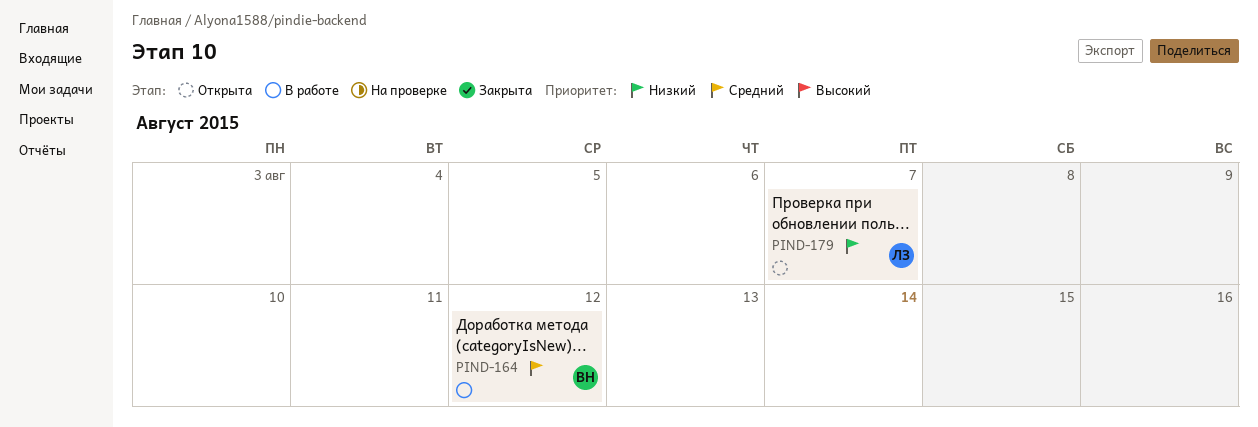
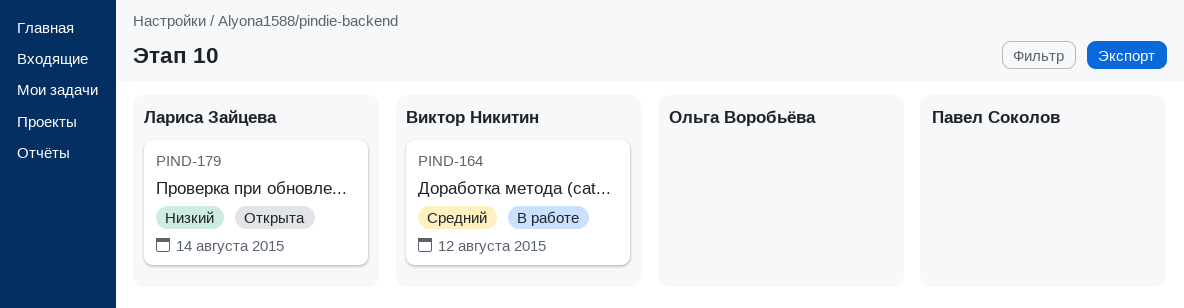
PIND-179, due: Aug 7 -> Aug 14

